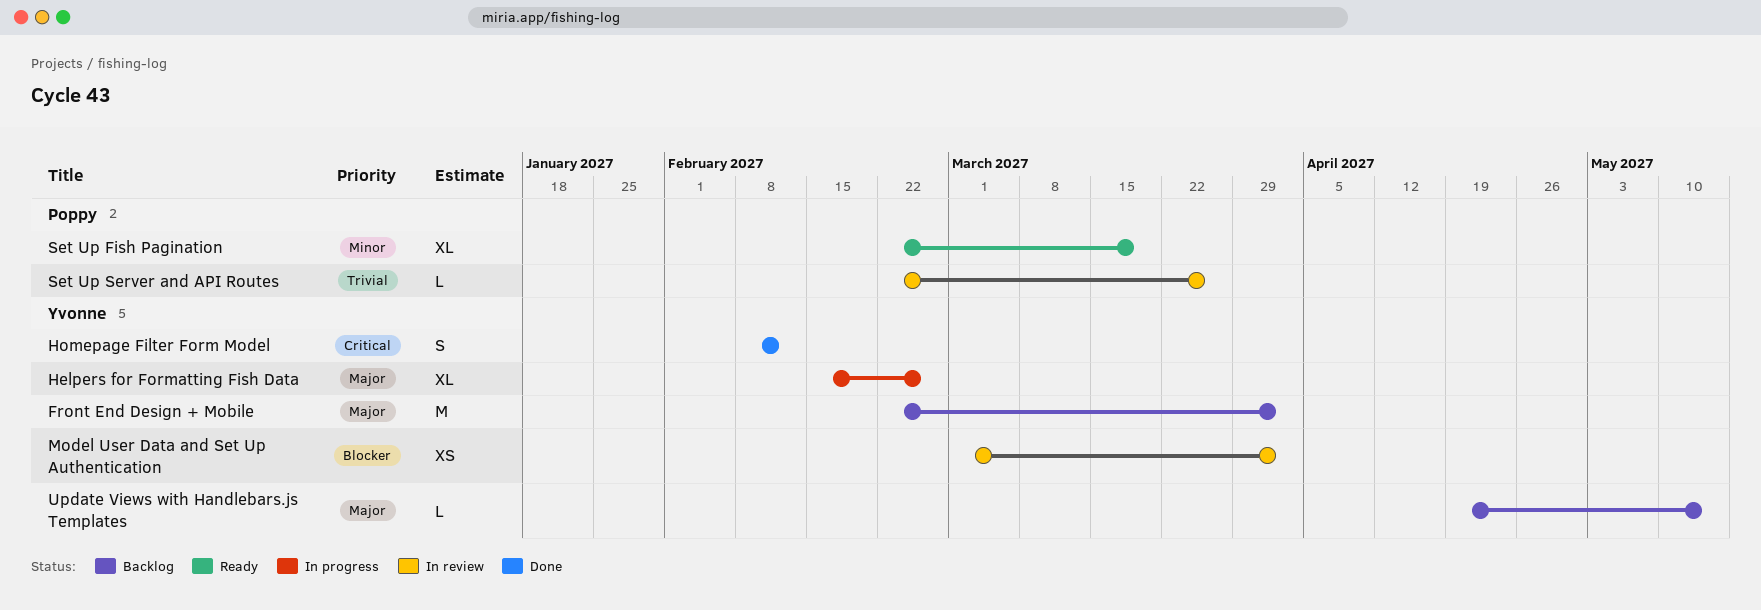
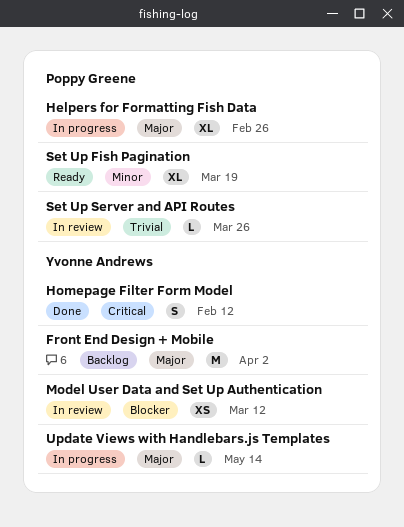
Helpers for Formatting Fish Data, owner: Yvonne Andrews -> Poppy Greene
Model User Data and Set Up Authentication, due: Apr 2 -> Mar 12
Update Views with Handlebars.js Templates, status: Backlog -> In progress

